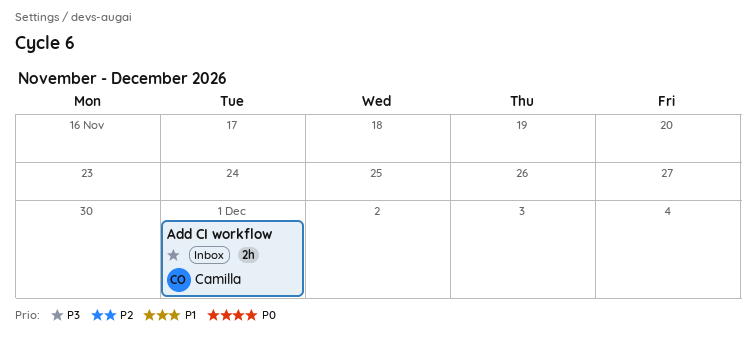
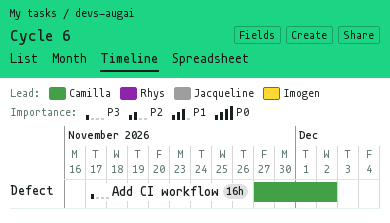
Add CI workflow, estimate: 2h -> 16h
Add CI workflow, due: Dec 1 -> Dec 2

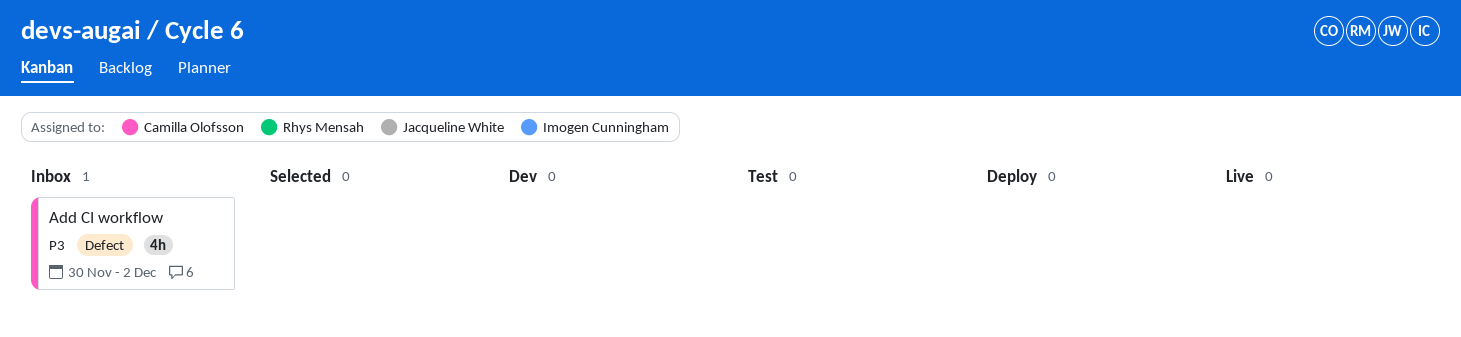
Add CI workflow, estimate: 16h -> 4h
Add CI workflow, start: Nov 27 -> Nov 30

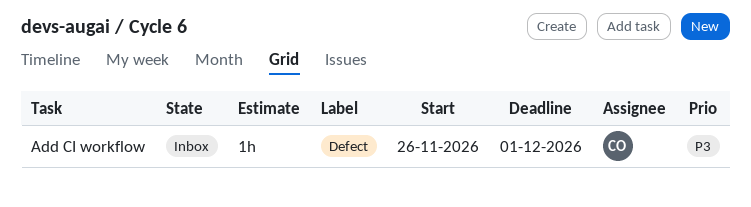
Add CI workflow, estimate: 4h -> 1h
Add CI workflow, start: Nov 30 -> Nov 26
Add CI workflow, due: Dec 2 -> Dec 1

